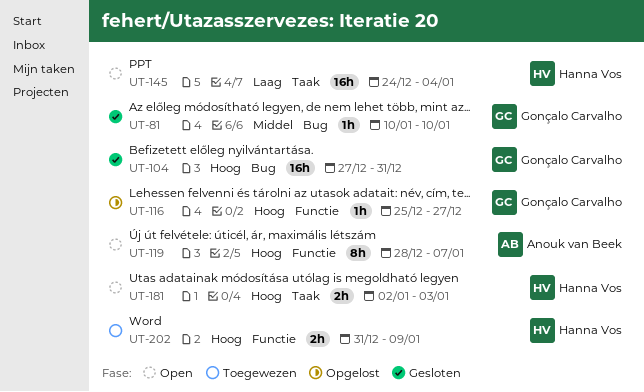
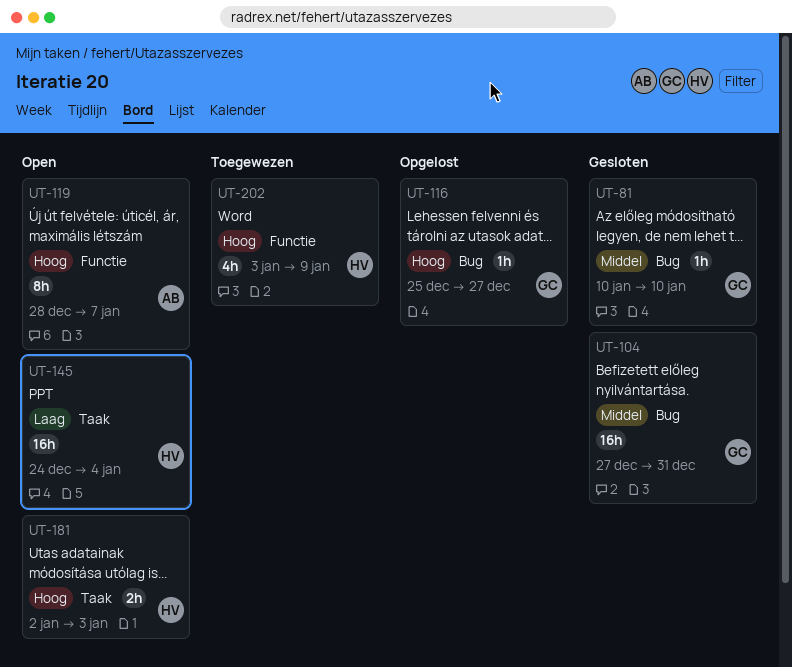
UT-104, priority: Hoog -> Middel
UT-116, label: Functie -> Bug
UT-202, estimate: 2h -> 4h
UT-202, start: Dec 31 -> Jan 3

